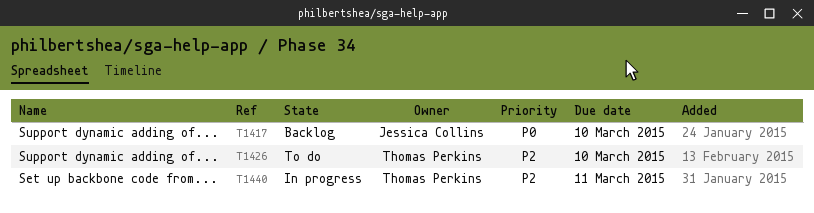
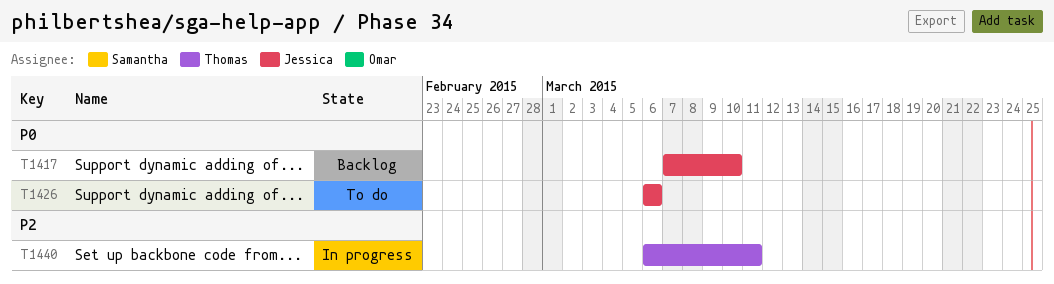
T1426, owner: Thomas Perkins -> Jessica Collins
T1426, priority: P2 -> P0
T1426, due: Mar 10 -> Mar 6

